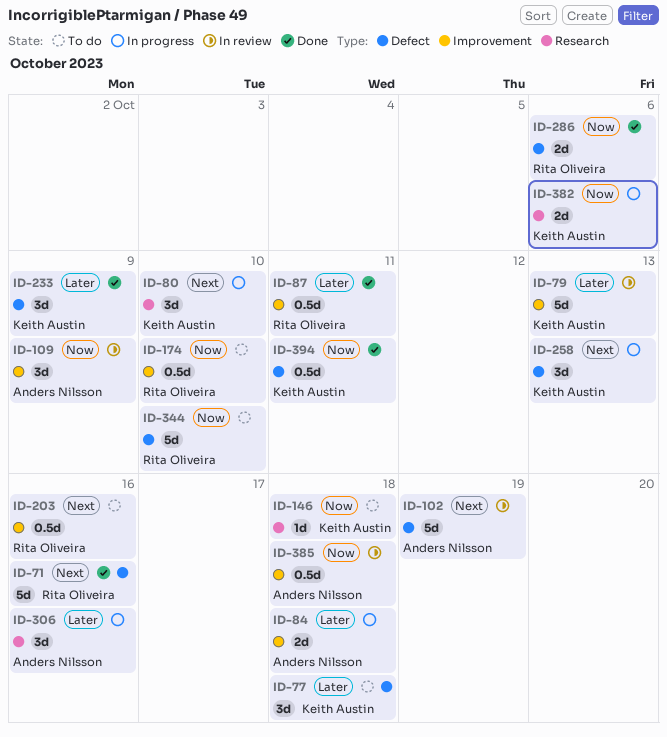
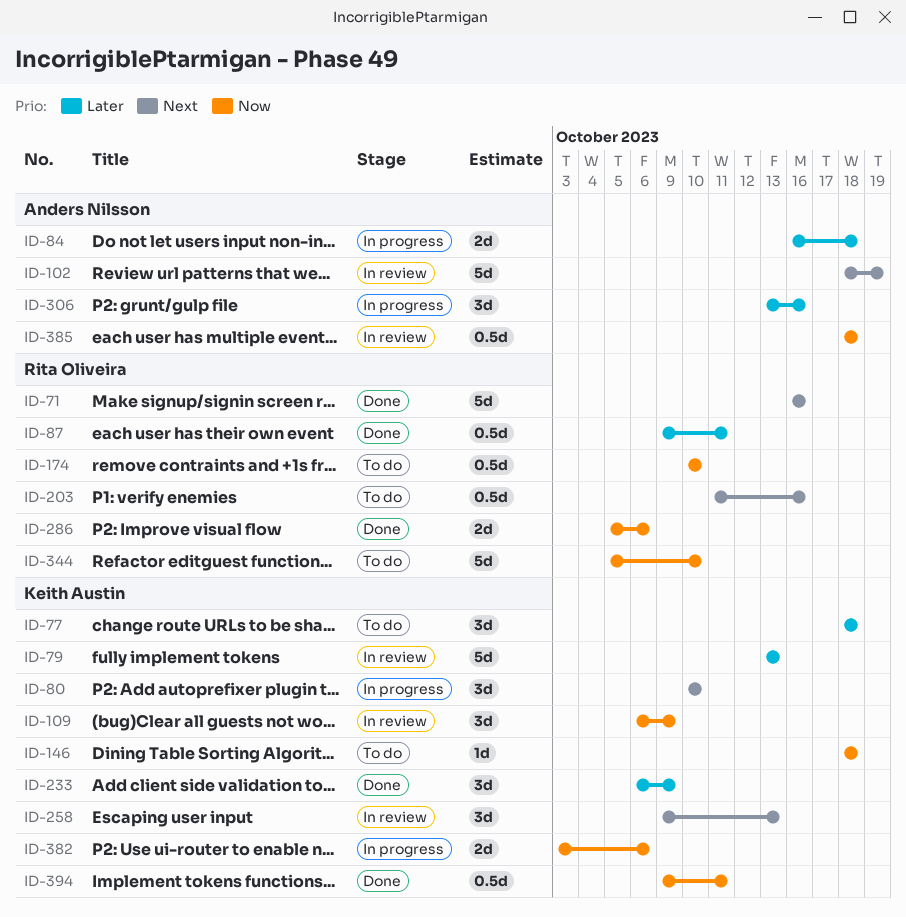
ID-109, owner: Anders Nilsson -> Keith Austin
ID-258, status: In progress -> In review

